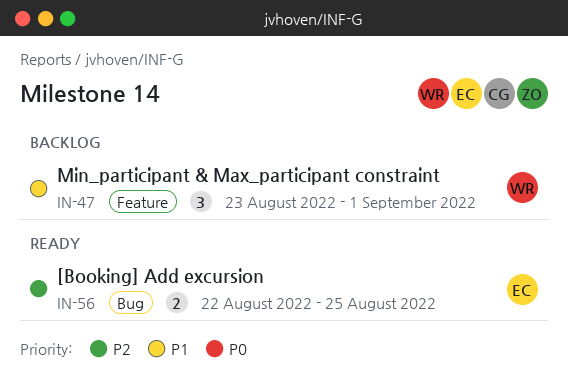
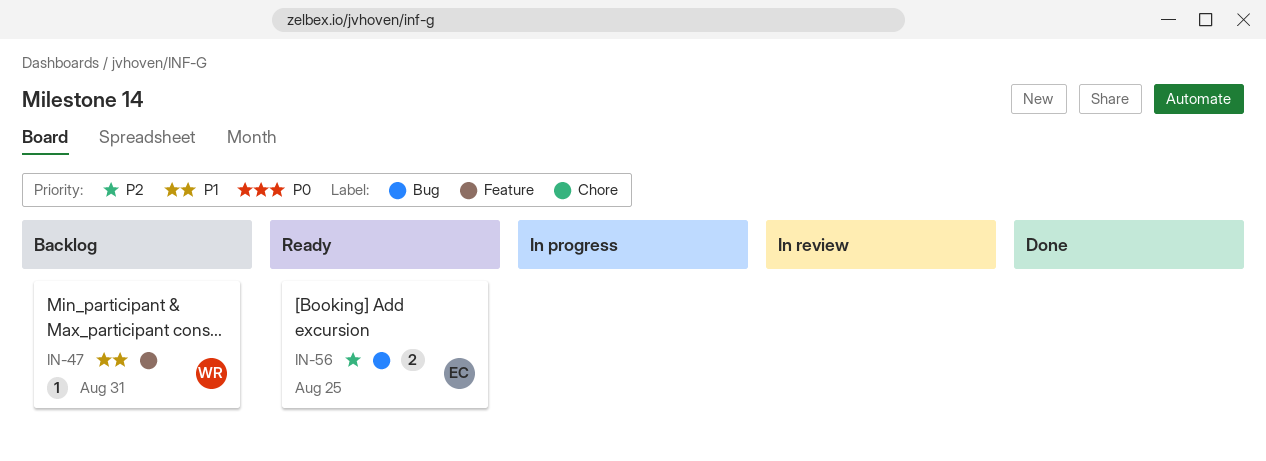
IN-47, estimate: 3 -> 1
IN-47, due: Sep 1 -> Aug 31

